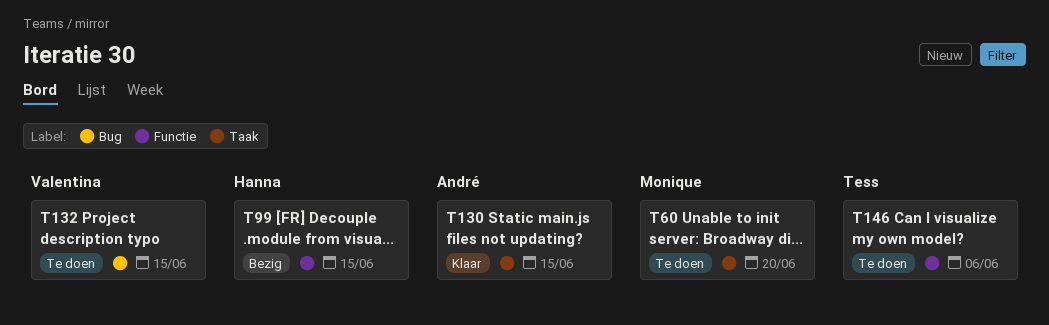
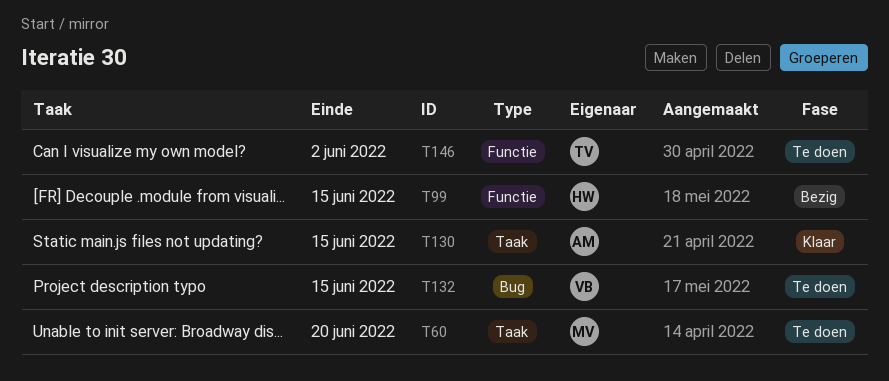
T146, due: Jun 6 -> Jun 2

